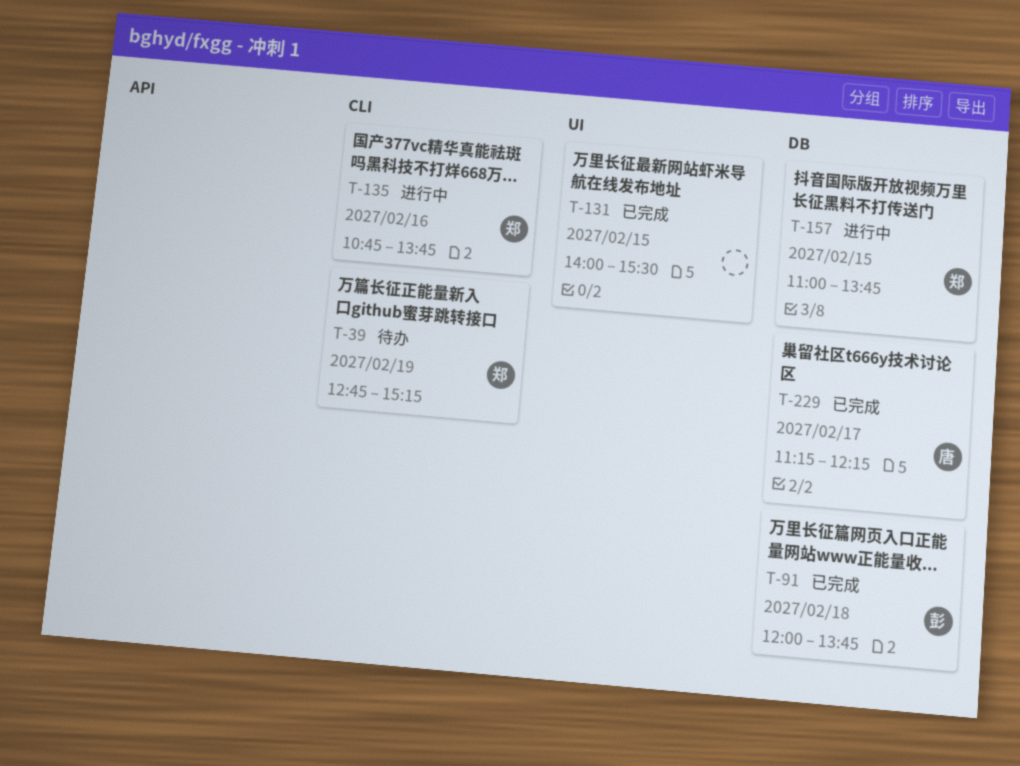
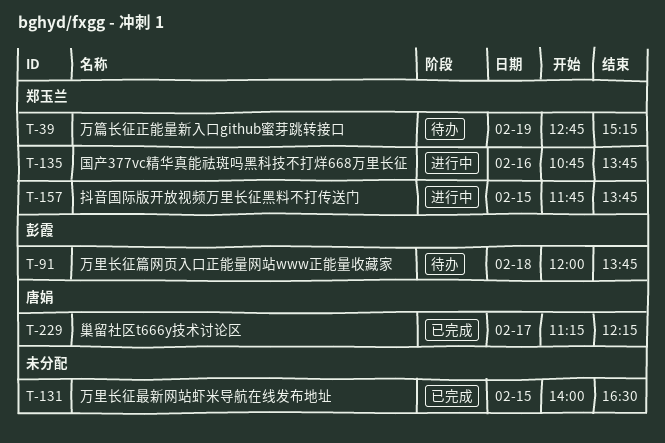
T-91, status: 已完成 -> 待办
T-131, ends: 15:30 -> 16:30
T-157, begins: 11:00 -> 11:45

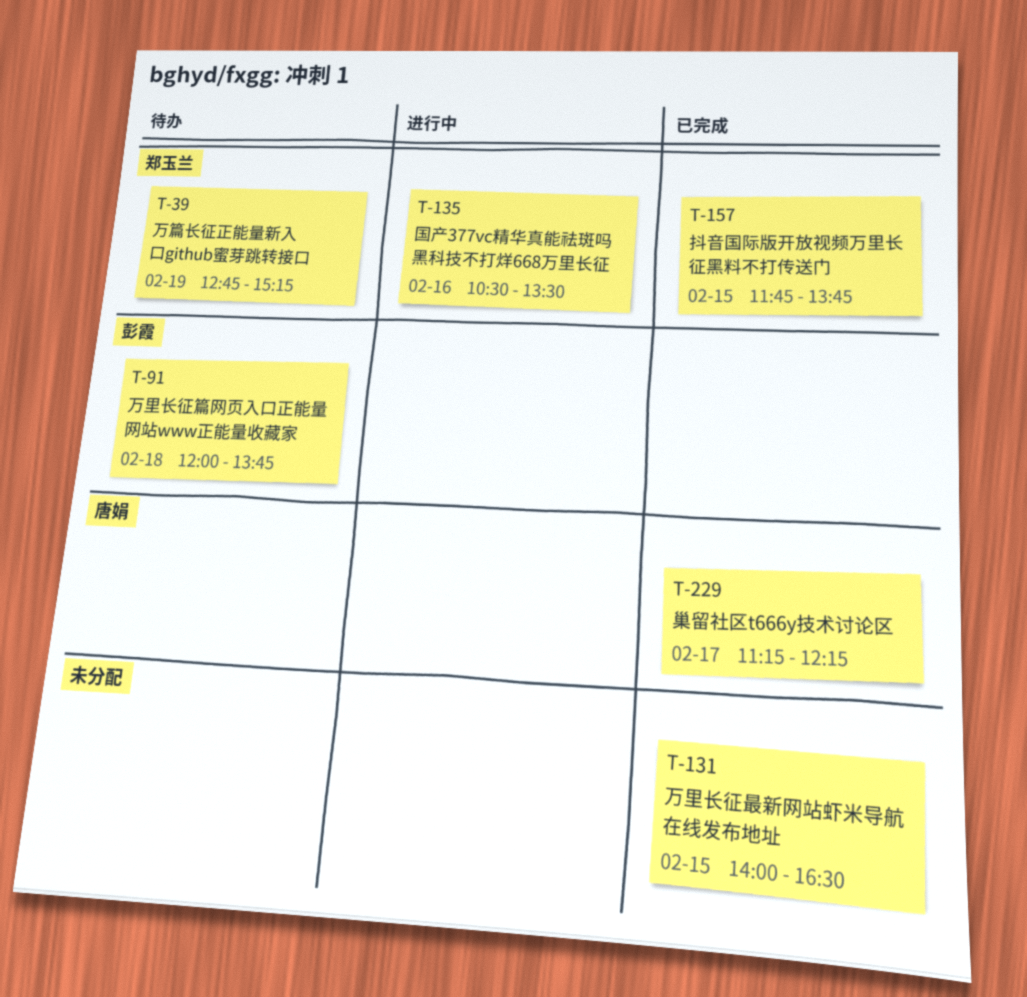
T-135, begins: 10:45 -> 10:30
T-135, ends: 13:45 -> 13:30
T-157, status: 进行中 -> 已完成

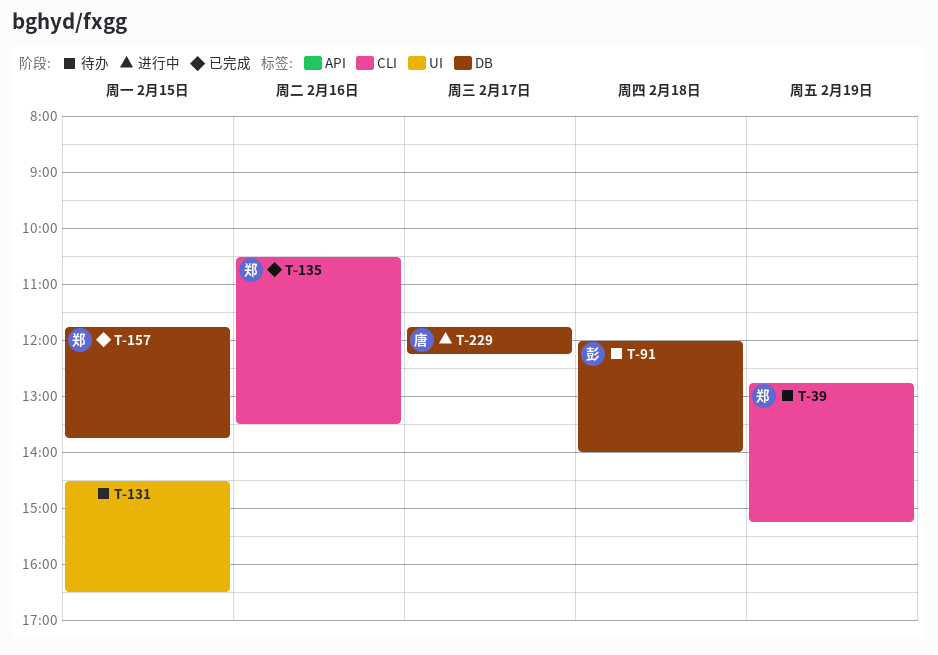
T-91, ends: 13:45 -> 14:00
T-131, status: 已完成 -> 待办
T-131, begins: 14:00 -> 14:30
T-135, status: 进行中 -> 已完成
T-229, status: 已完成 -> 进行中
T-229, begins: 11:15 -> 11:45

